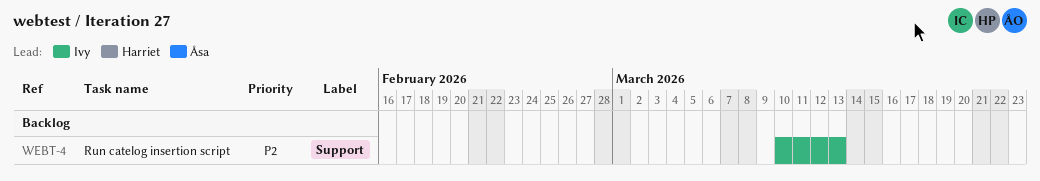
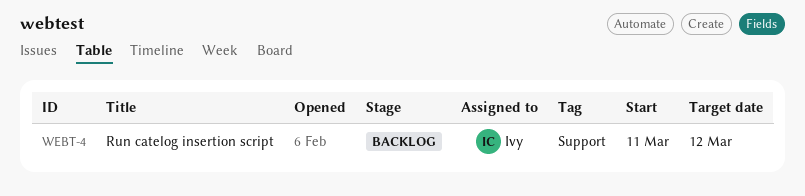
WEBT-4, start: Mar 10 -> Mar 11
WEBT-4, due: Mar 13 -> Mar 12

